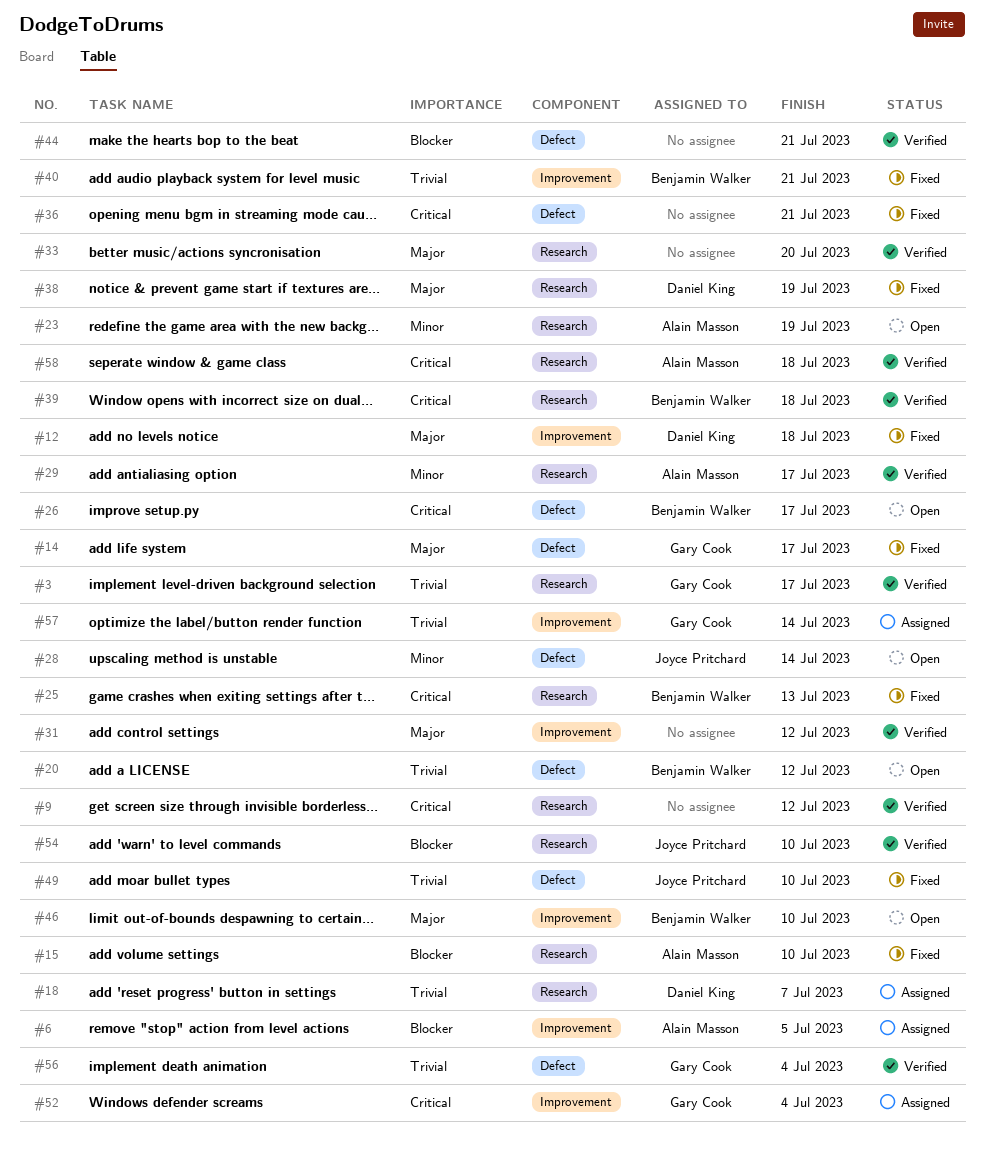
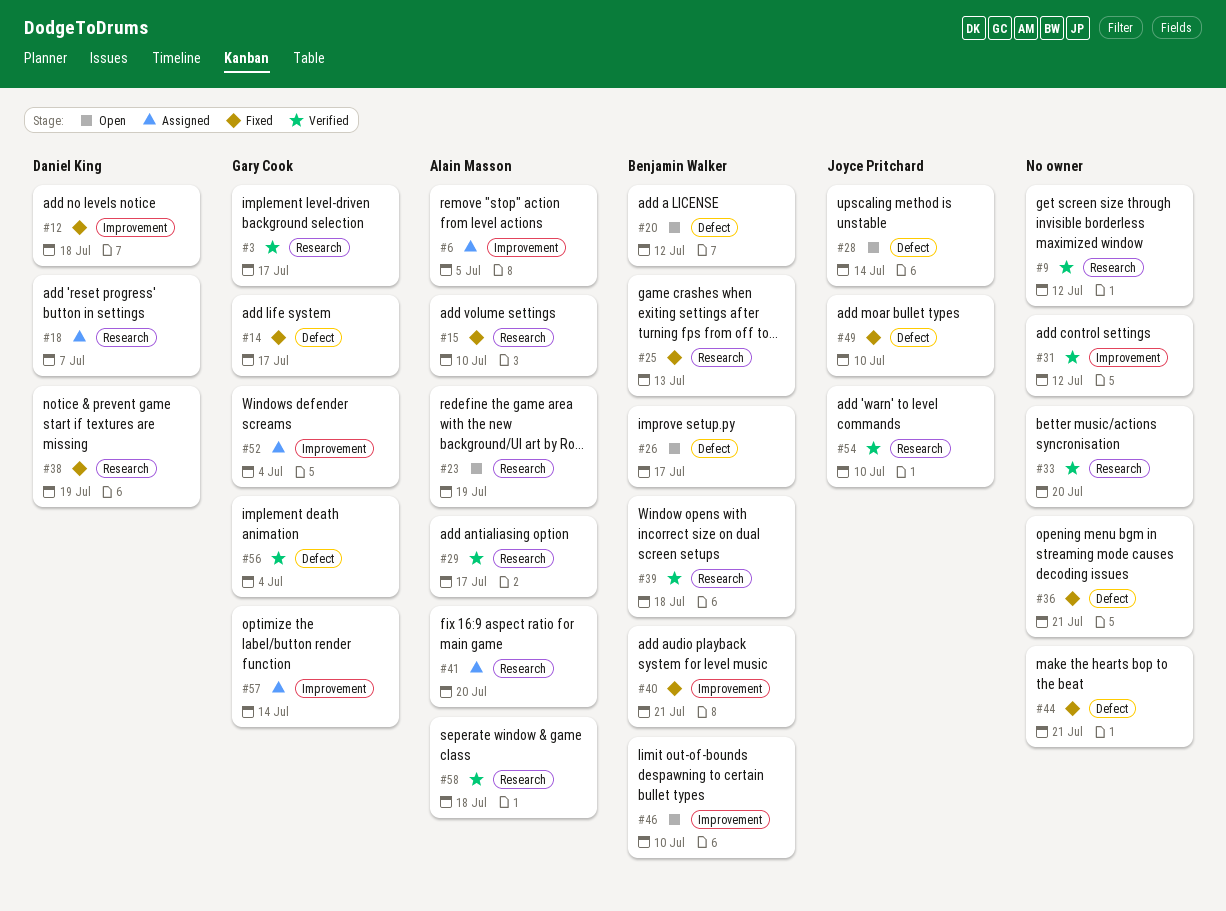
#41: none -> present
#44, status: Verified -> Fixed

